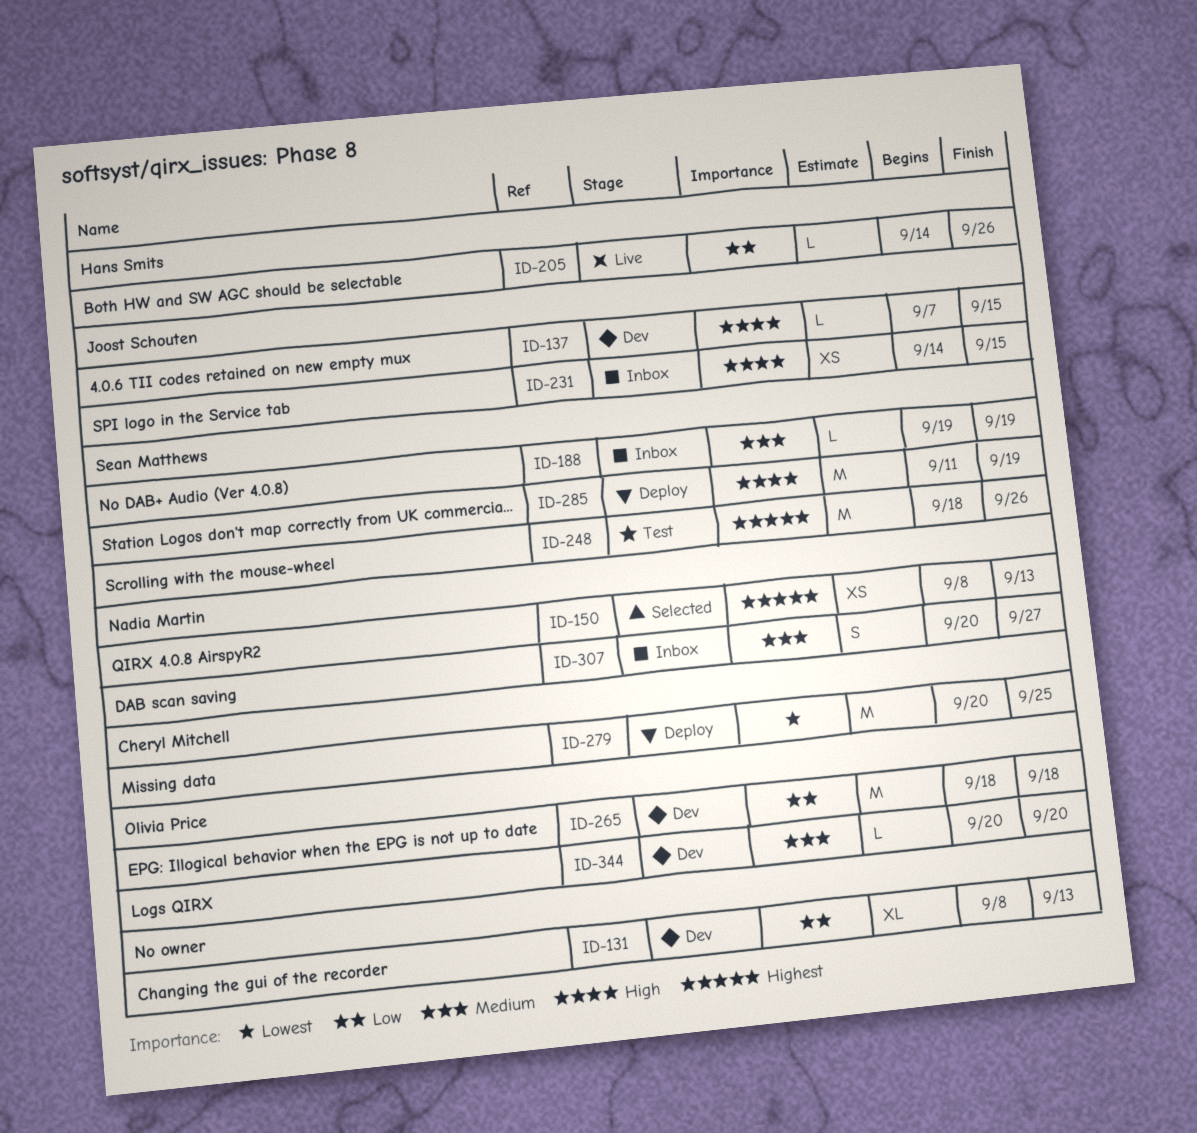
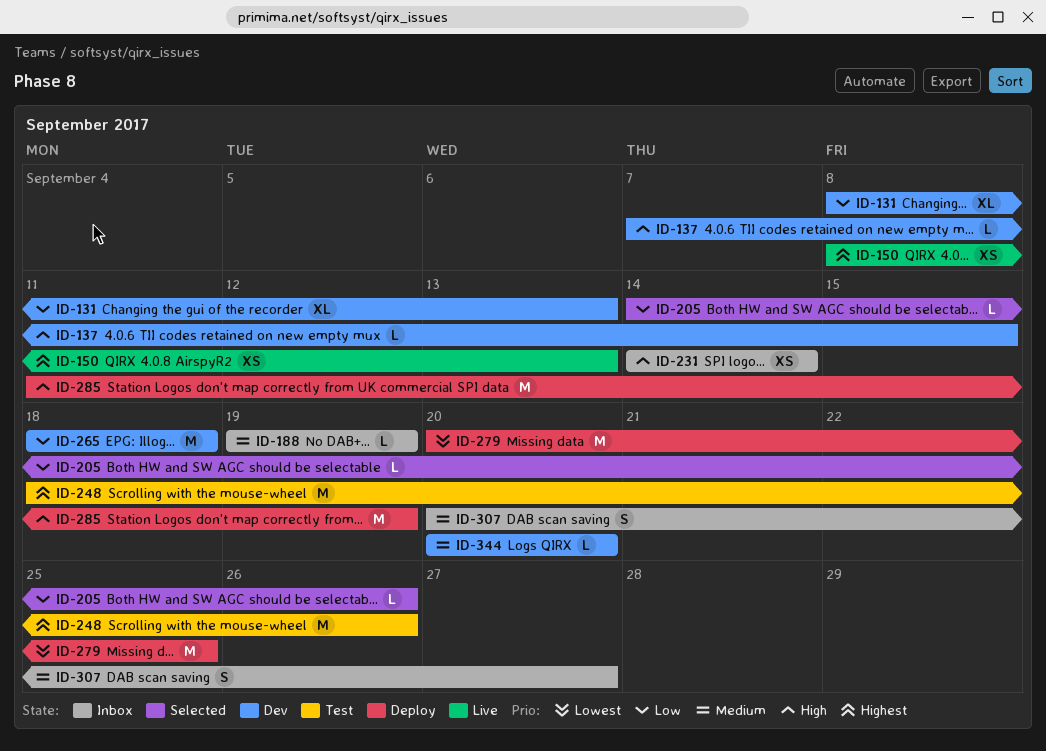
ID-150, status: Selected -> Live
ID-205, status: Live -> Selected
ID-231, due: Sep 15 -> Sep 14

